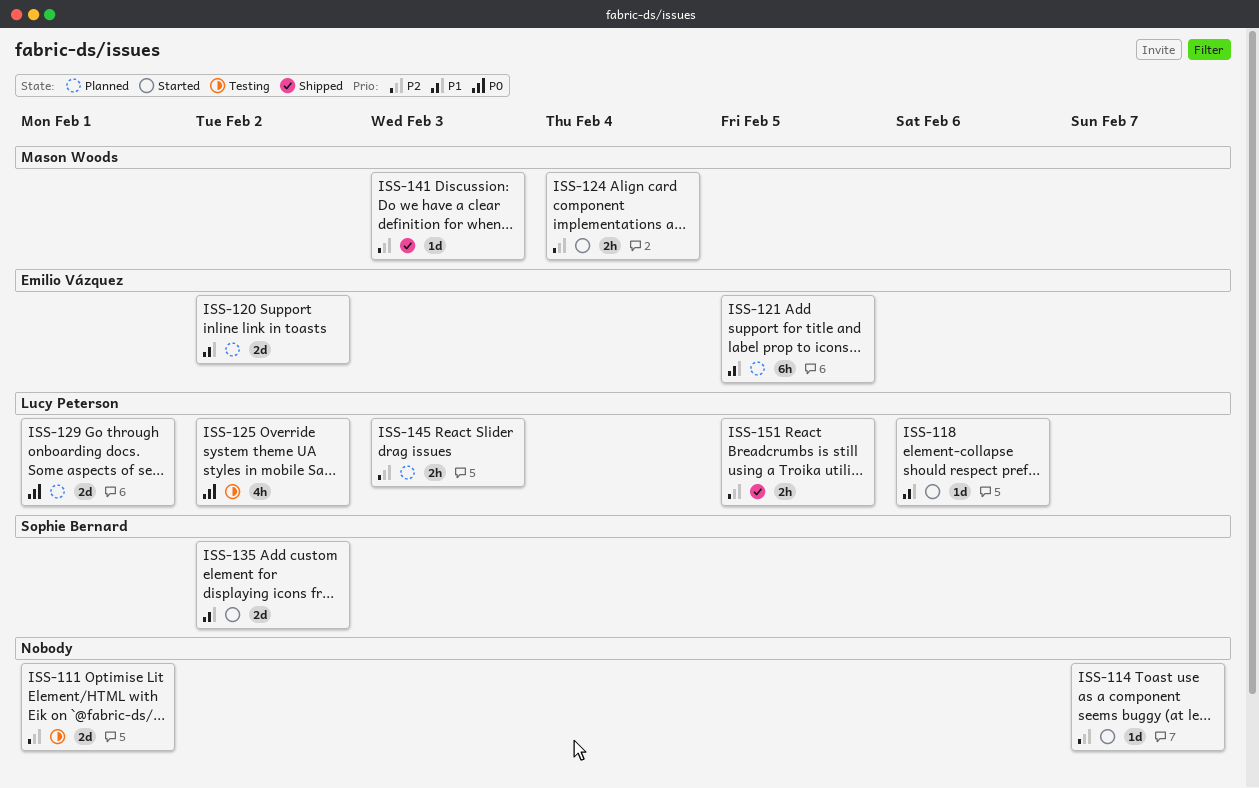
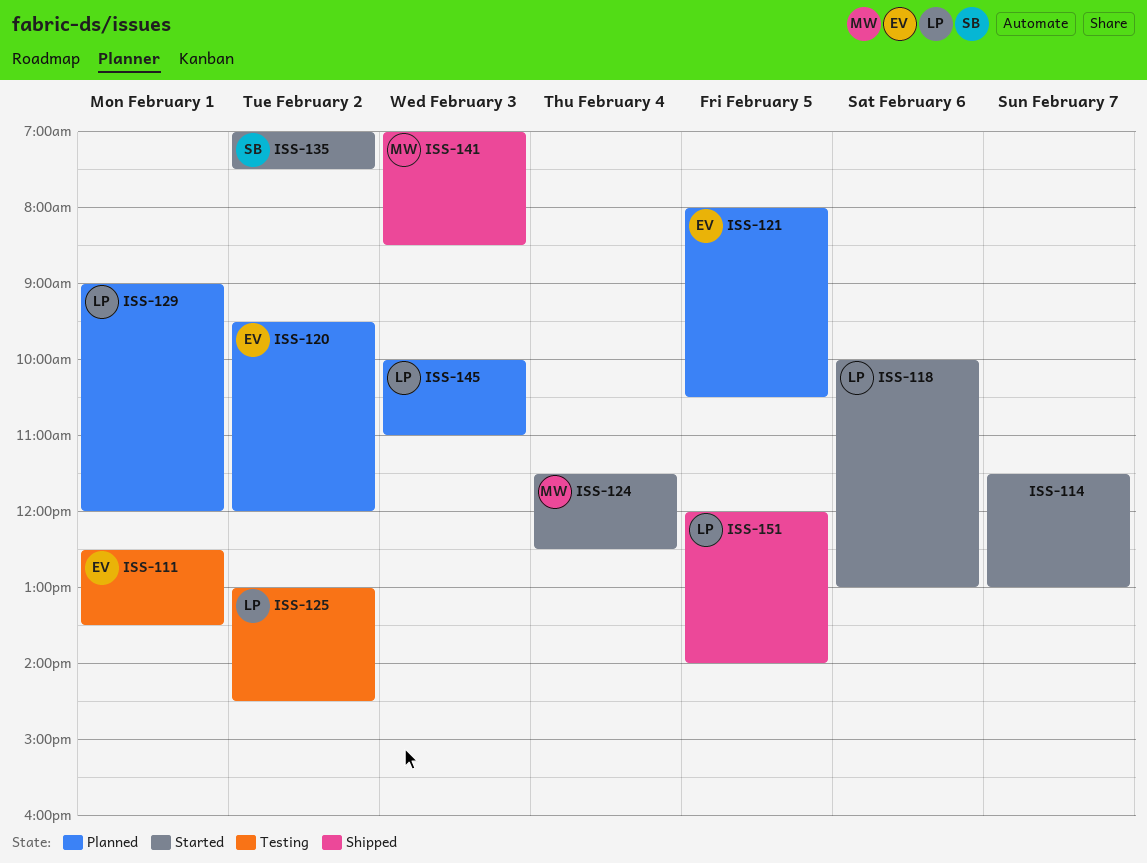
ISS-111, owner: none -> Emilio Vázquez

